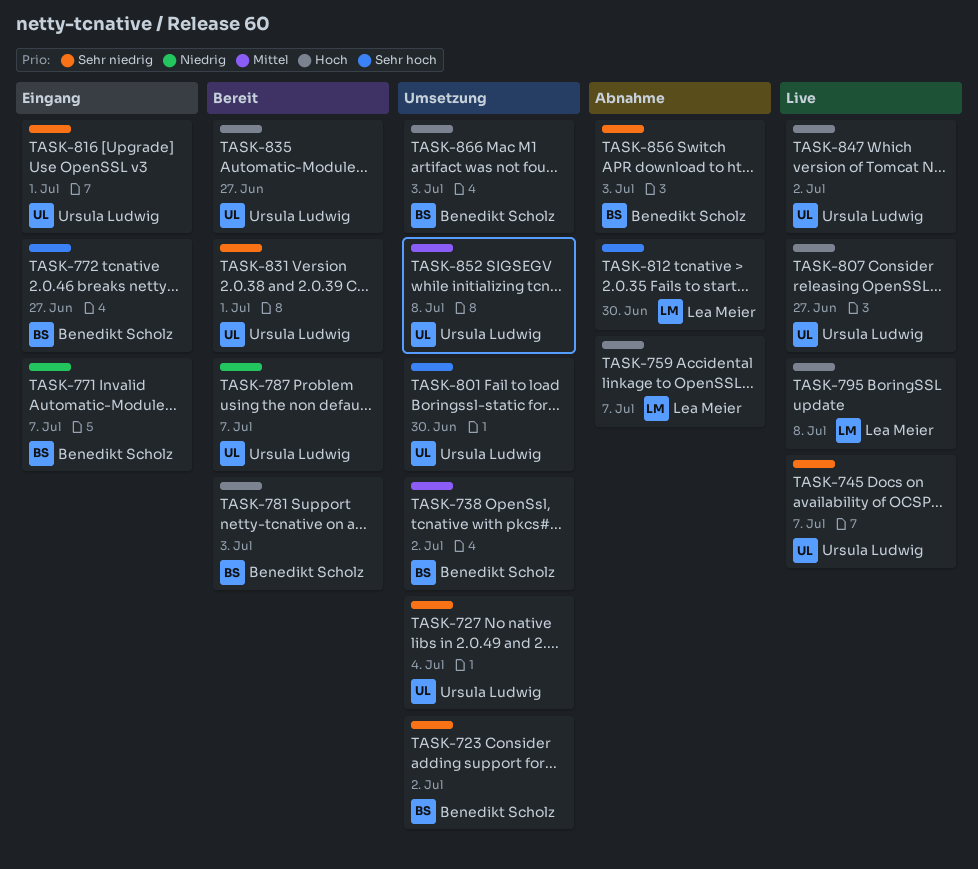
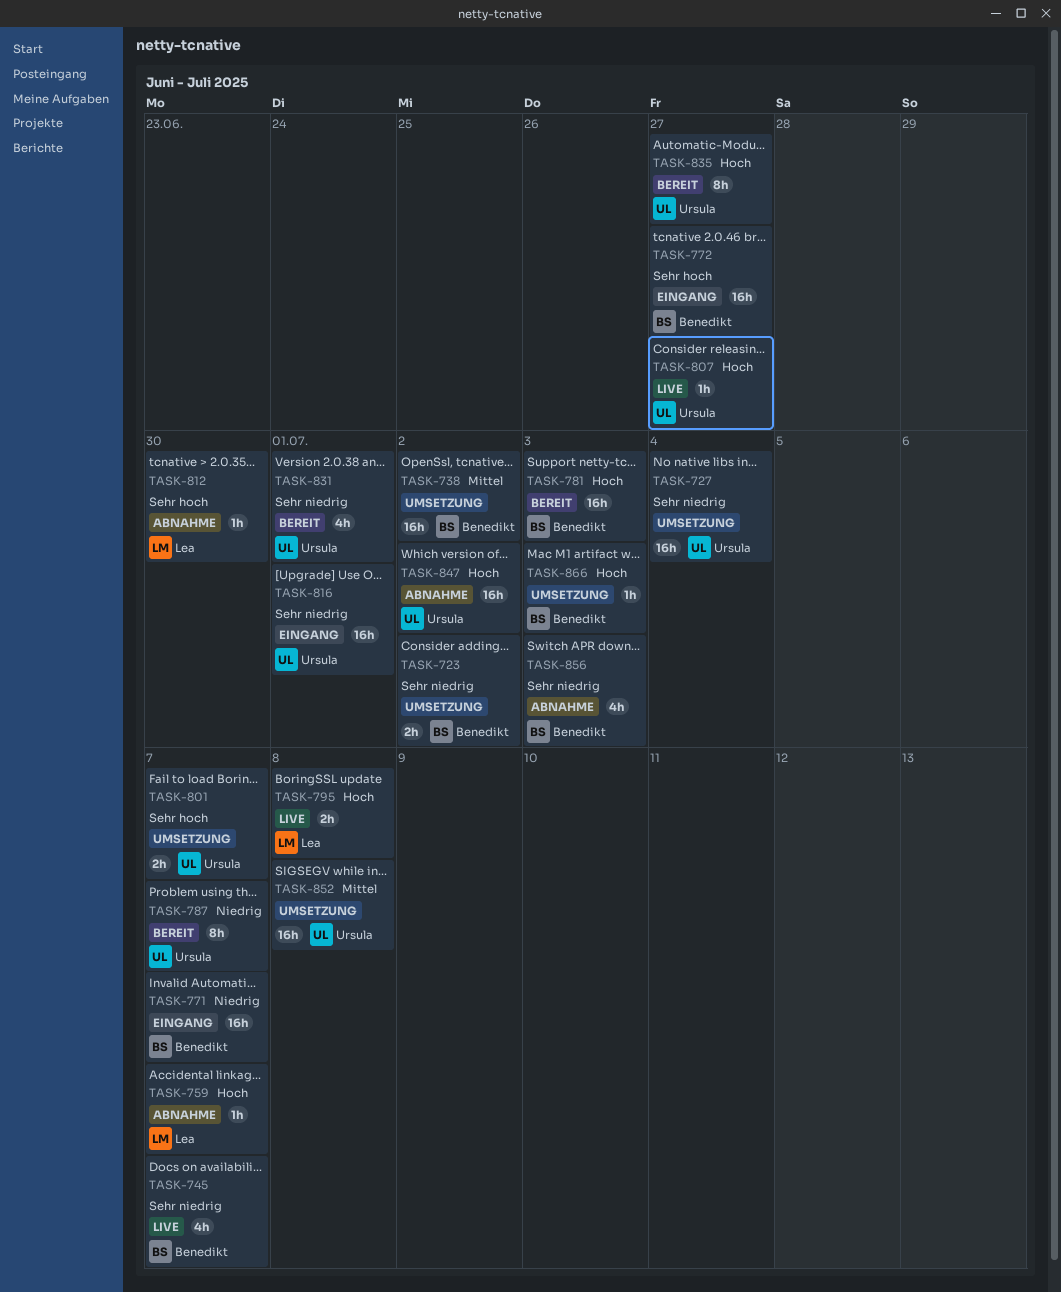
TASK-745, owner: Ursula Ludwig -> Benedikt Scholz
TASK-801, due: Jun 30 -> Jul 7
TASK-847, status: Live -> Abnahme

